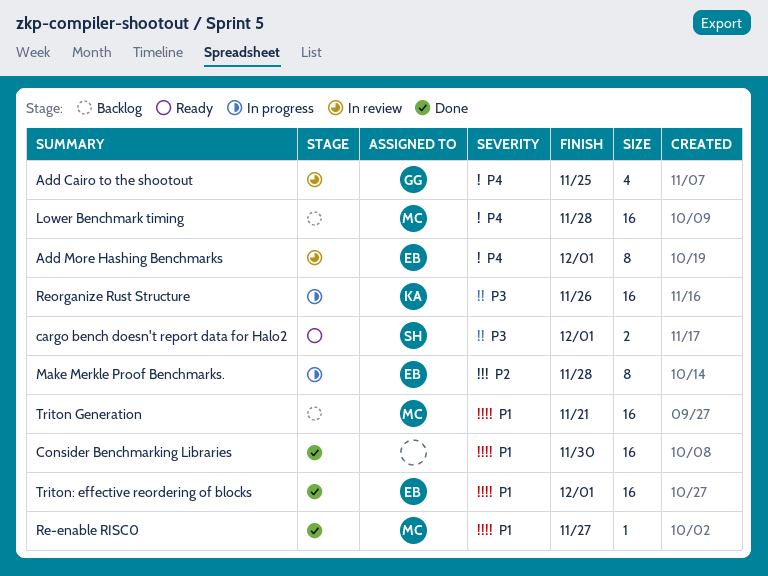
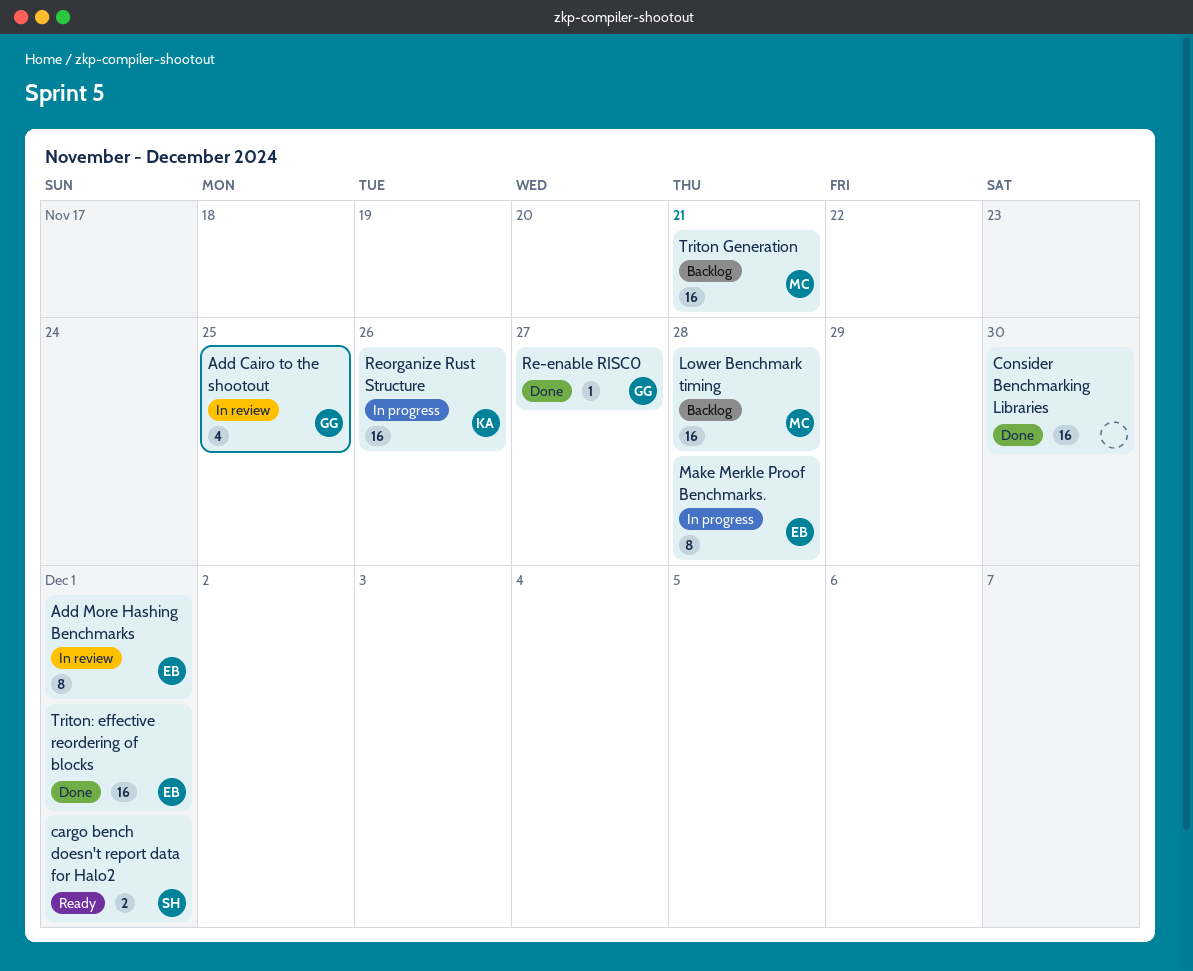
Re-enable RISC0, owner: MC -> GG

